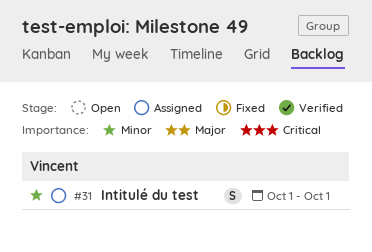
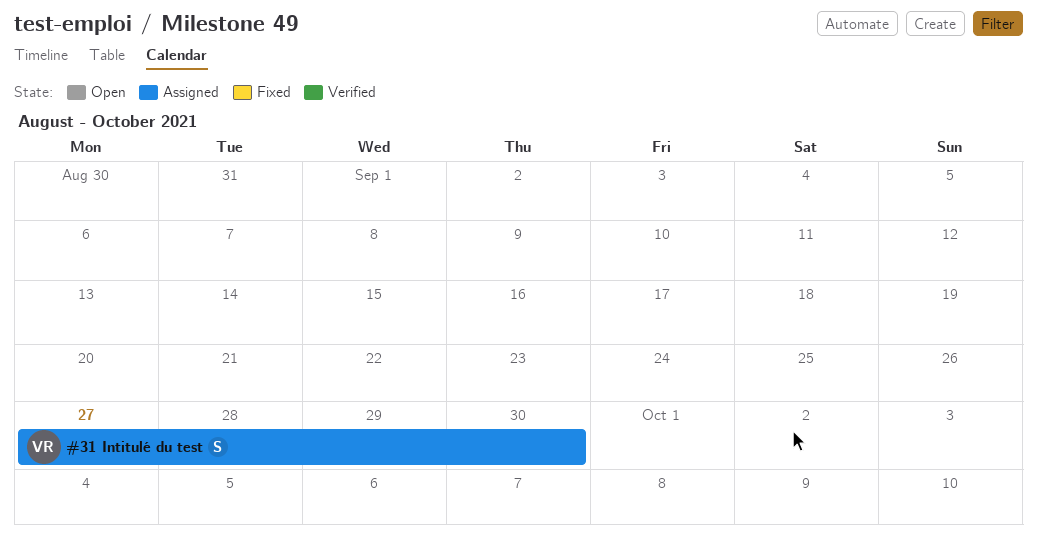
#31, start: Oct 1 -> Sep 27
#31, due: Oct 1 -> Sep 30

